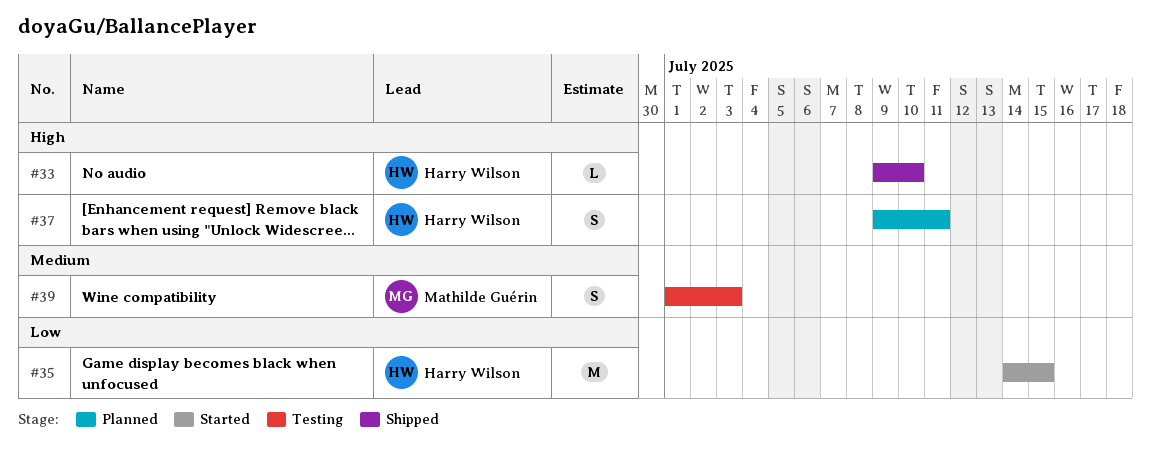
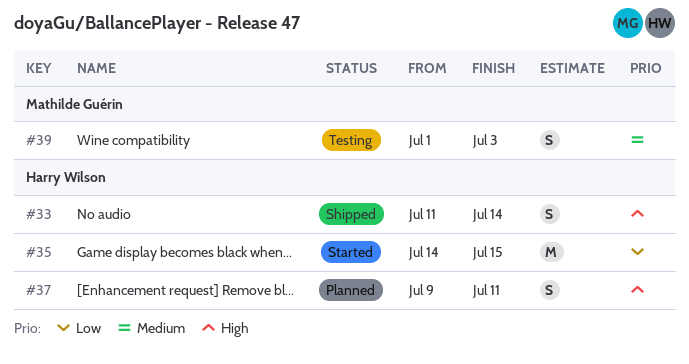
#33, estimate: L -> S
#33, start: Jul 9 -> Jul 11
#33, due: Jul 10 -> Jul 14

